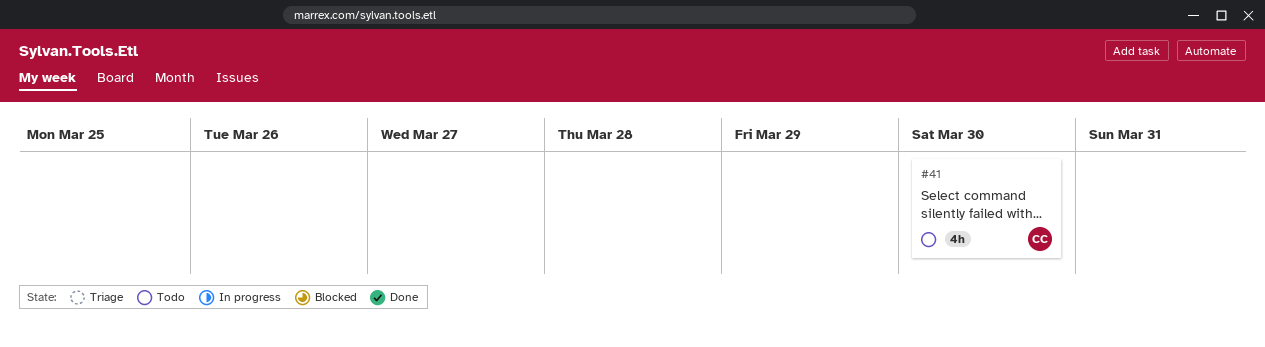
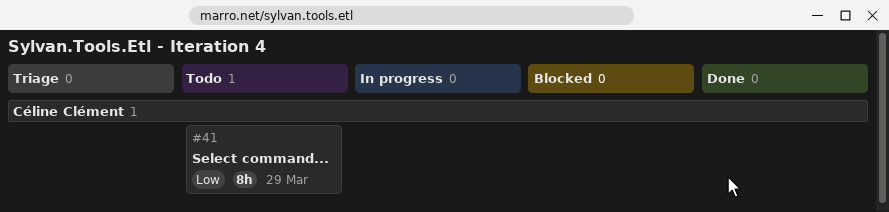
#41, estimate: 4h -> 8h
#41, due: Mar 30 -> Mar 29

